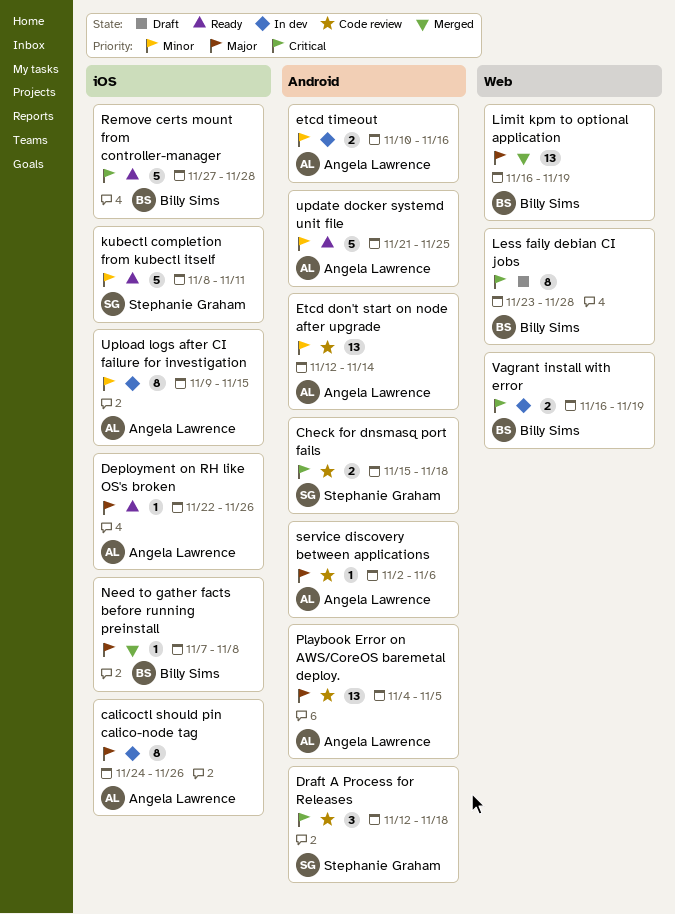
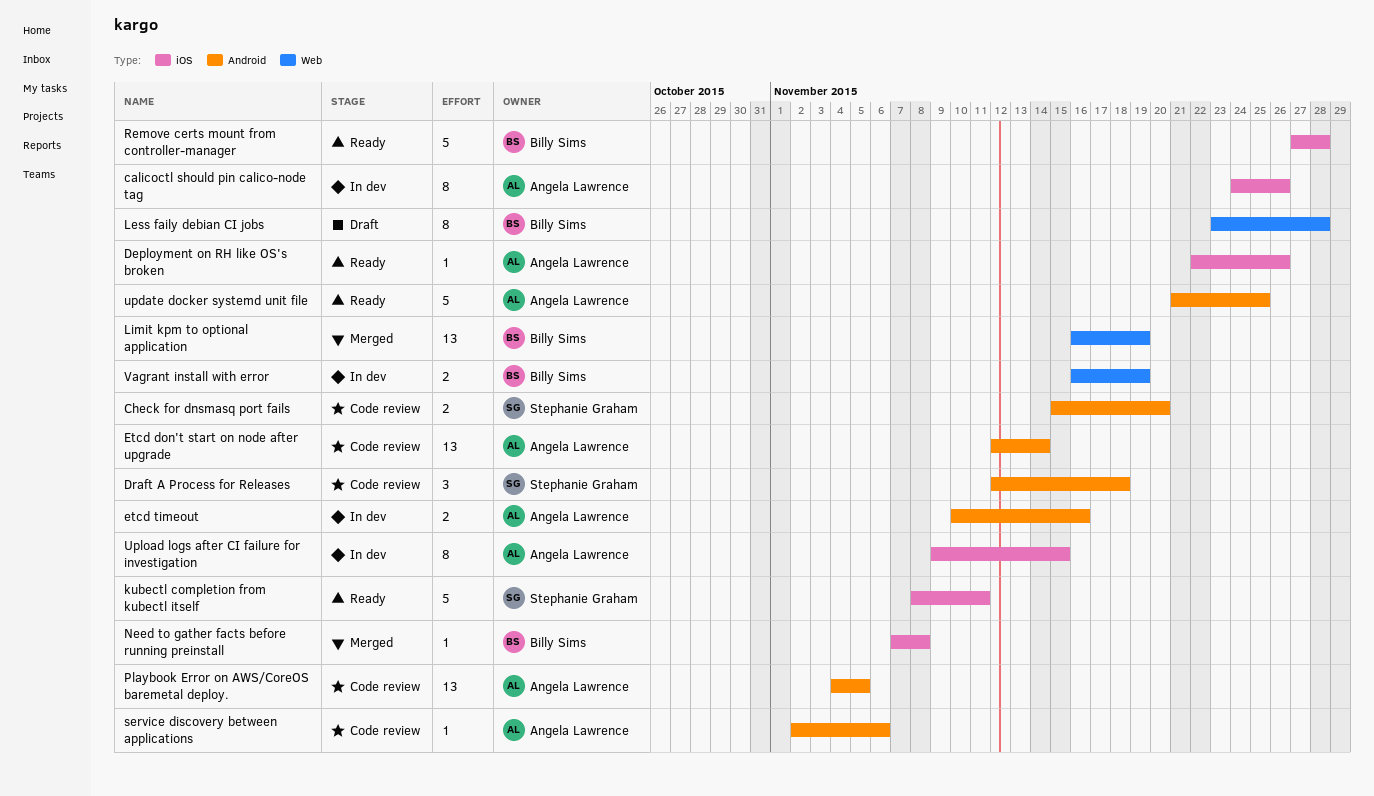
Check for dnsmasq port fails, due: Nov 18 -> Nov 20

